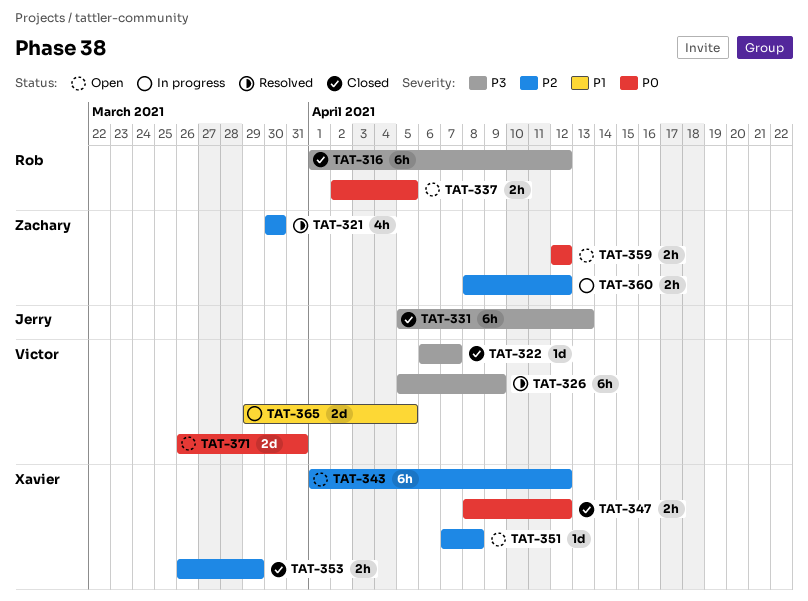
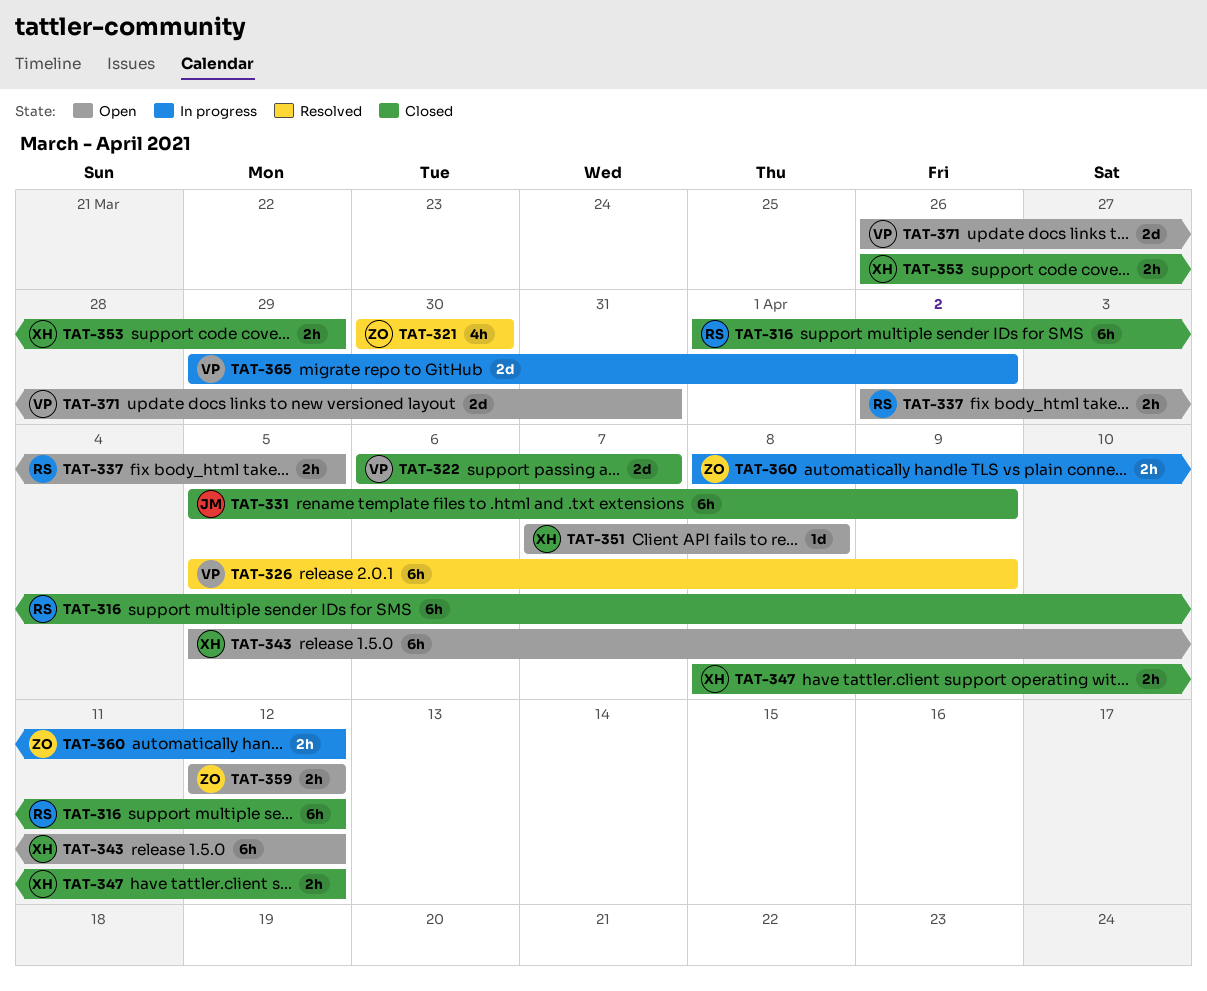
TAT-322, estimate: 1d -> 2d
TAT-331, due: Apr 13 -> Apr 9
TAT-343, start: Apr 1 -> Apr 5
TAT-365, due: Apr 5 -> Apr 2

